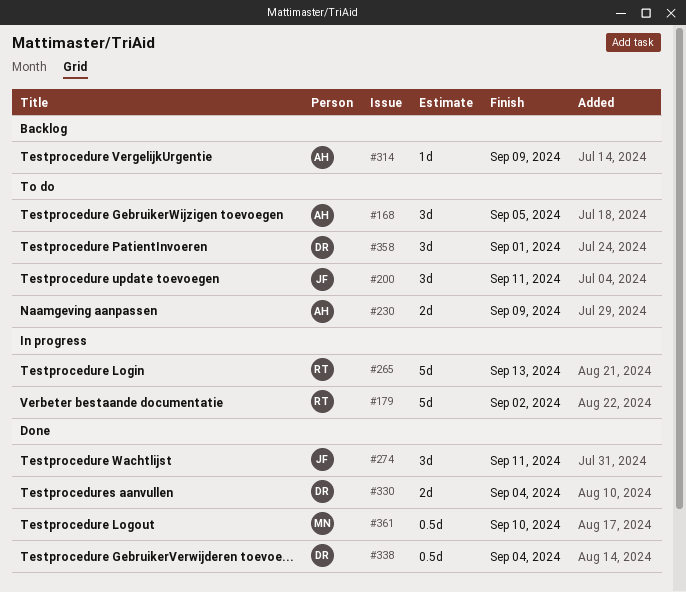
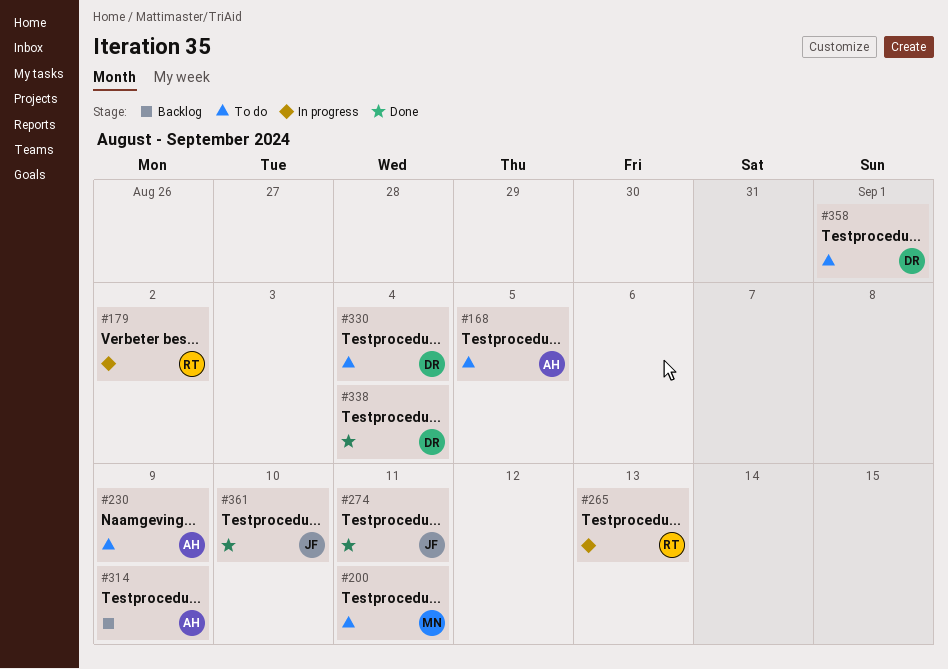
#200, owner: JF -> MN
#330, status: Done -> To do
#361, owner: MN -> JF

